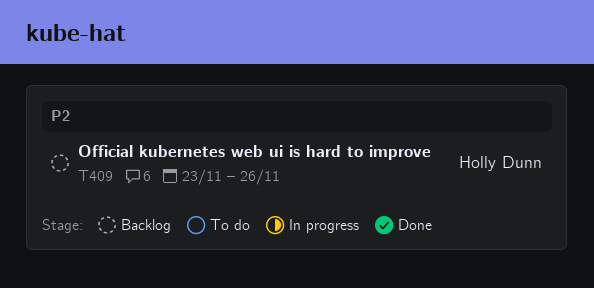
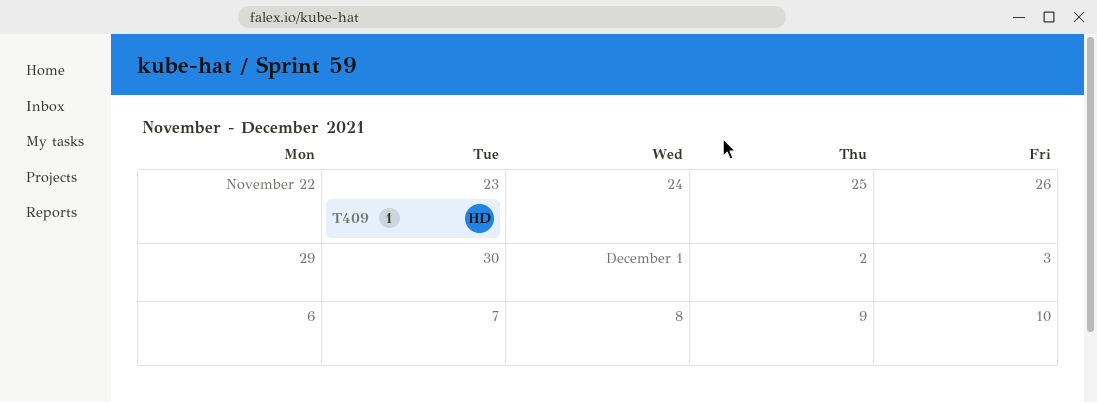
T409, due: Nov 26 -> Nov 23

